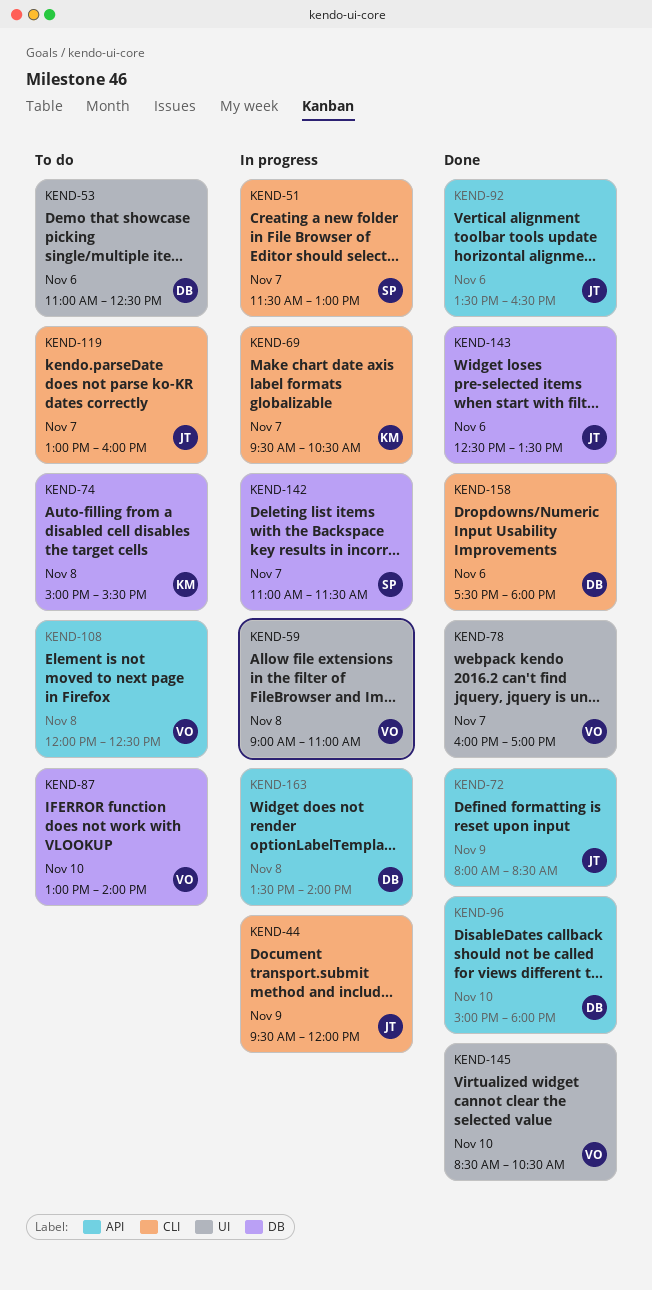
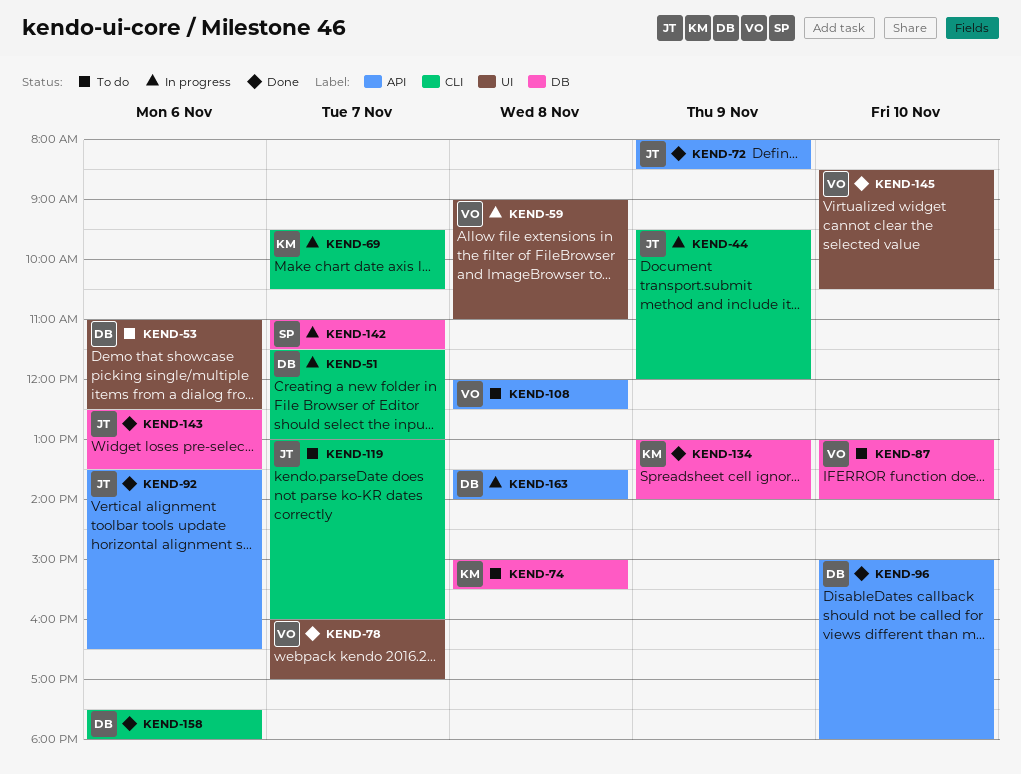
KEND-51, owner: SP -> DB
KEND-134: none -> present

